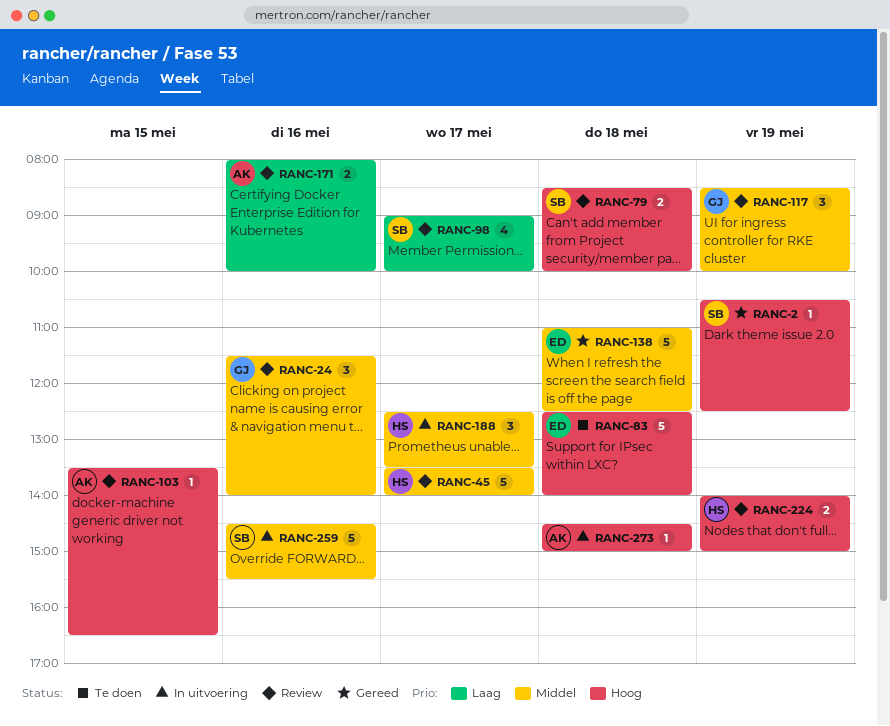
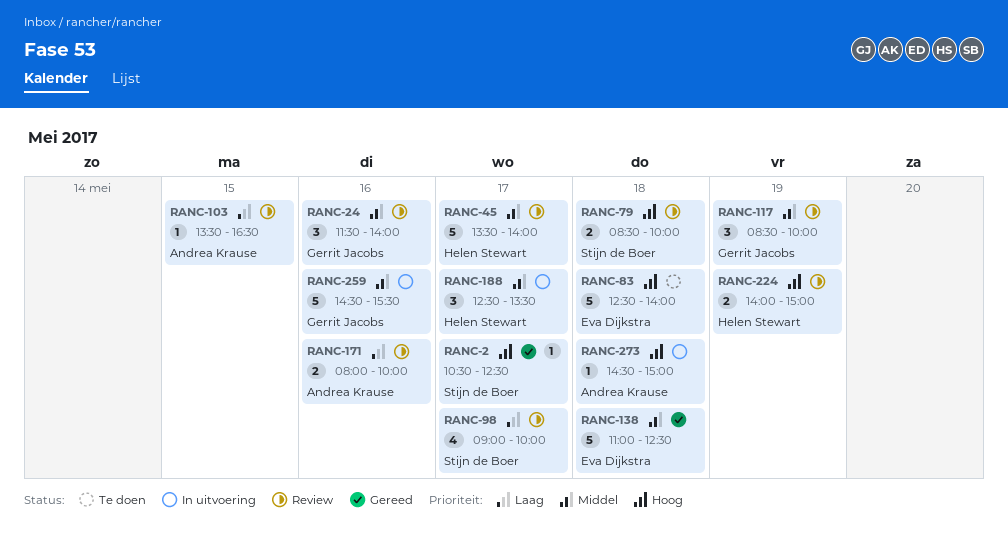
RANC-2, day: May 19 -> May 17
RANC-103, priority: Hoog -> Laag
RANC-259, owner: Stijn de Boer -> Gerrit Jacobs

